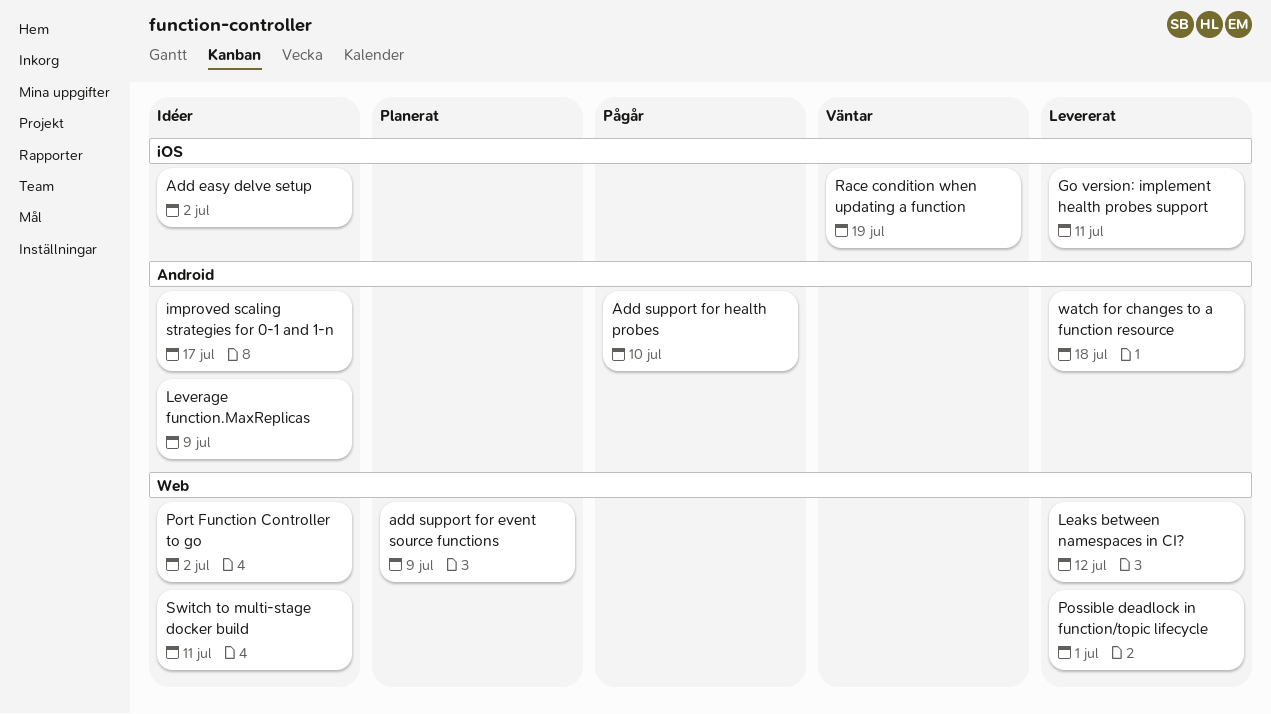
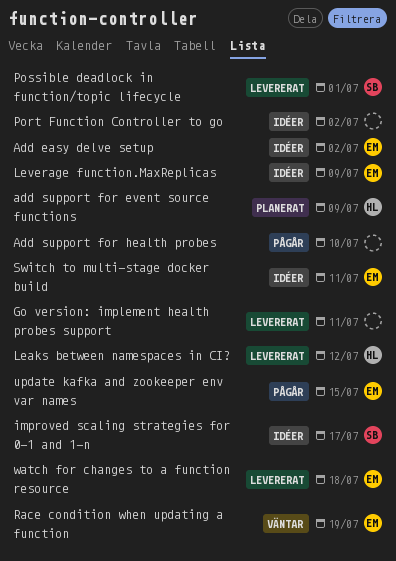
update kafka and zookeeper env var names: none -> present

